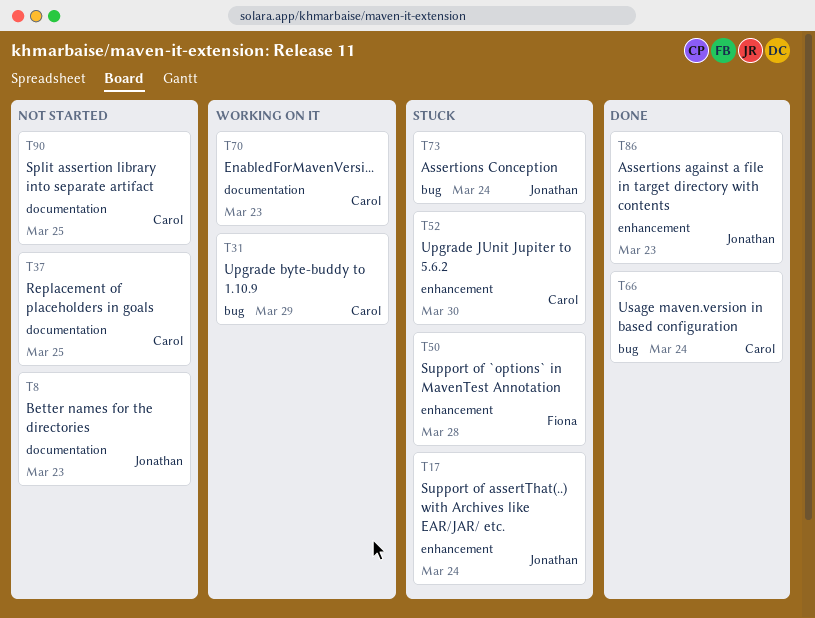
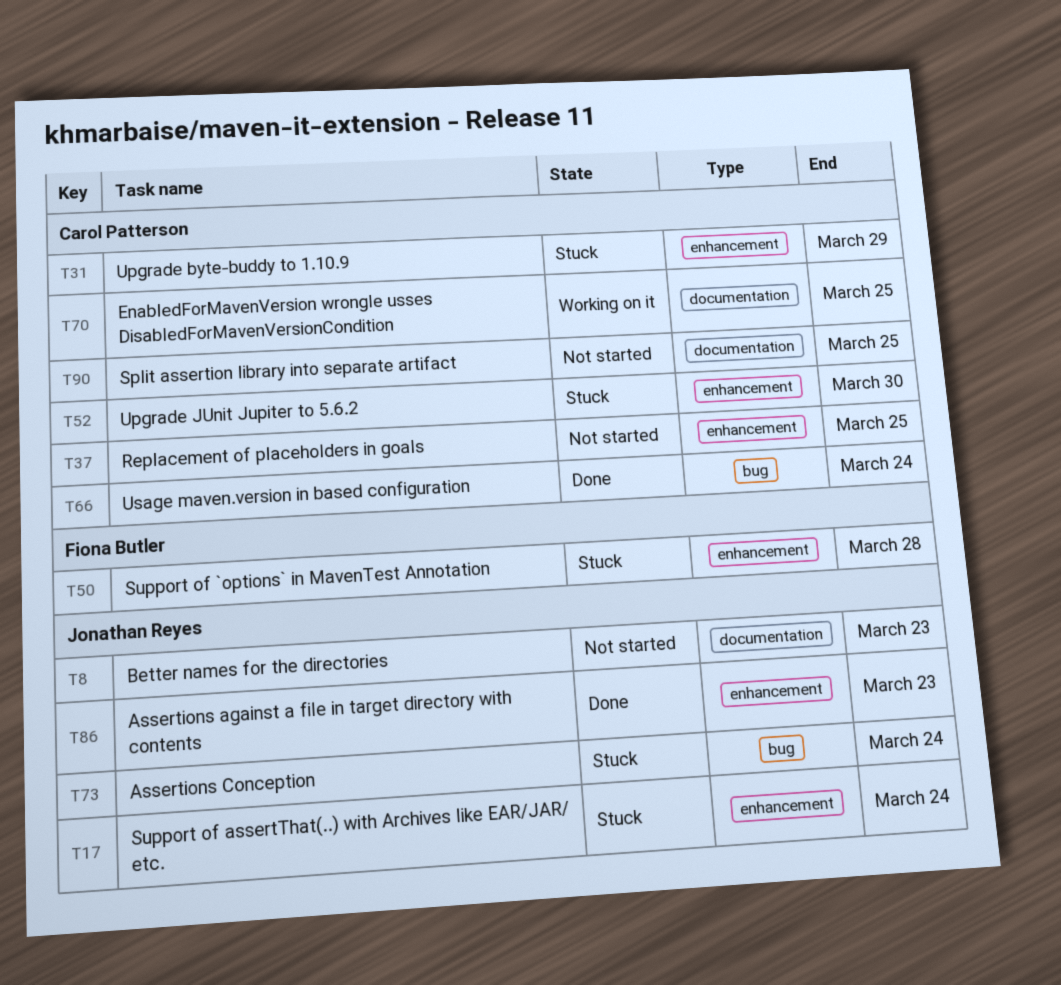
T31, status: Working on it -> Stuck
T31, label: bug -> enhancement
T37, label: documentation -> enhancement
T70, due: Mar 23 -> Mar 25

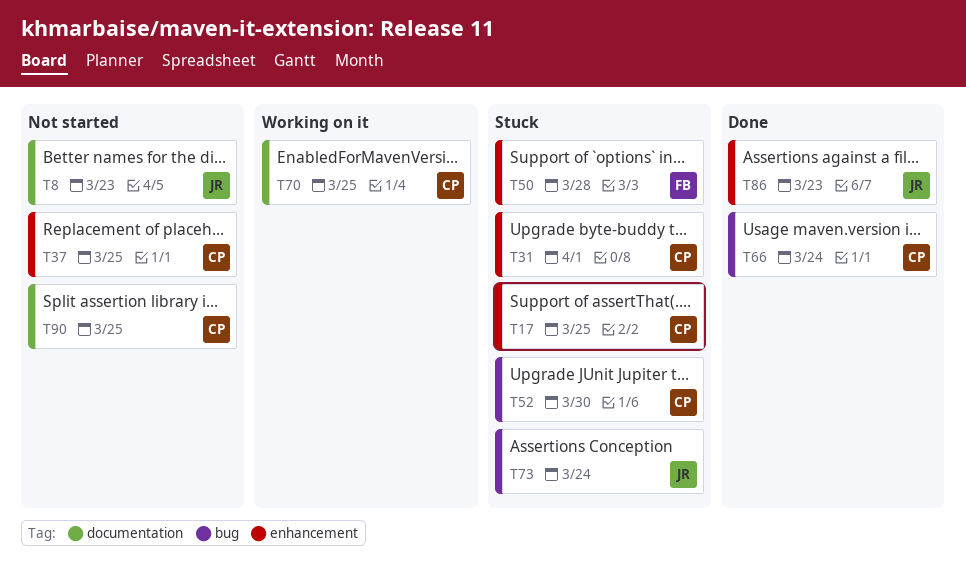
T17, owner: Jonathan Reyes -> Carol Patterson
T17, due: Mar 24 -> Mar 25
T31, due: Mar 29 -> Apr 1
T52, label: enhancement -> bug

